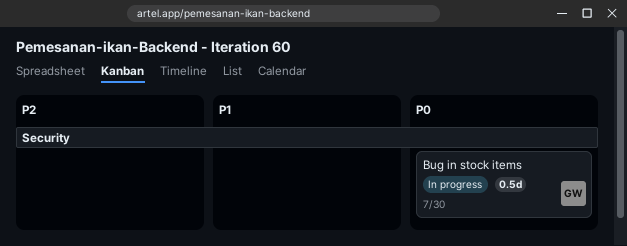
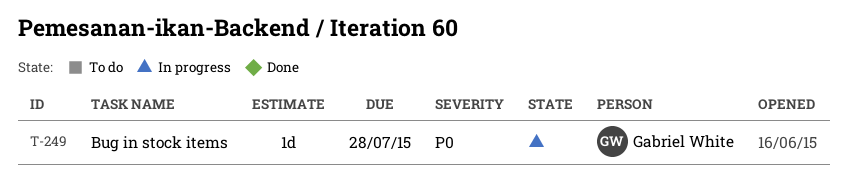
Bug in stock items, estimate: 0.5d -> 1d
Bug in stock items, due: Jul 30 -> Jul 28

